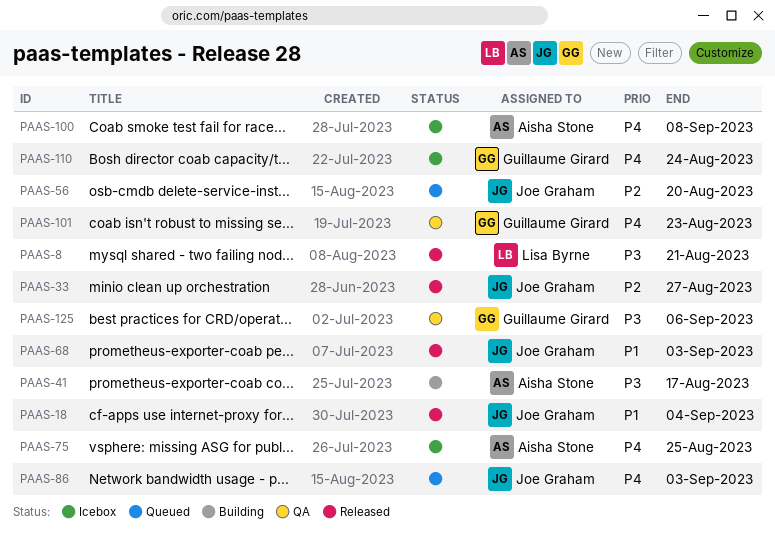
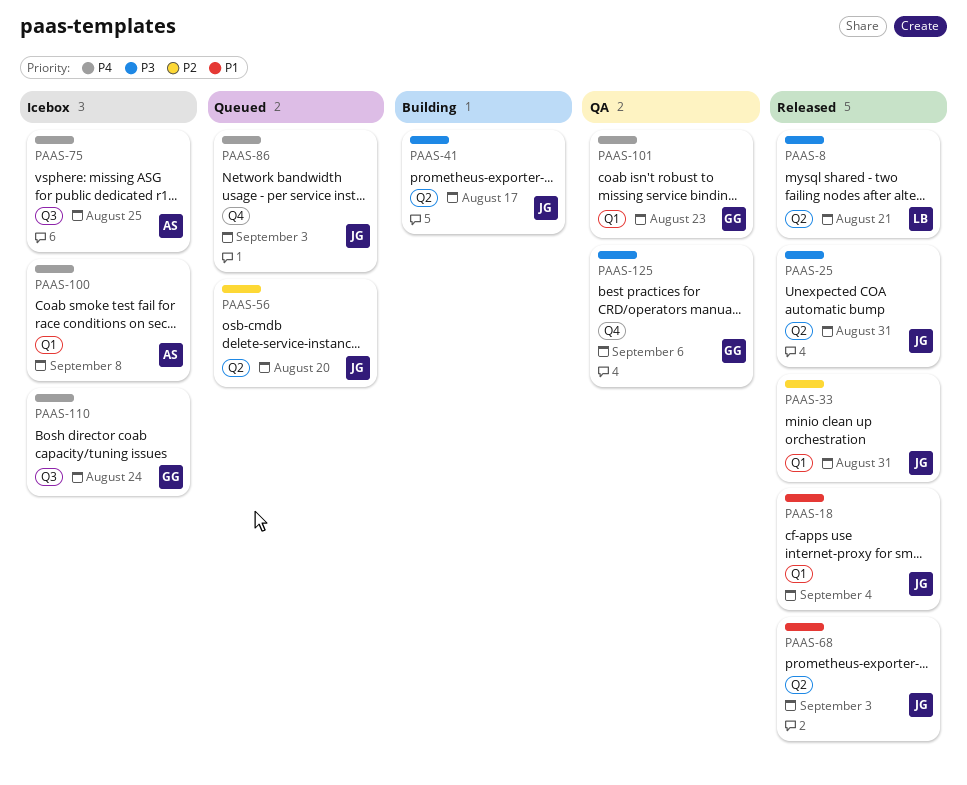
PAAS-25: none -> present
PAAS-33, due: Aug 27 -> Aug 31
PAAS-41, owner: Aisha Stone -> Joe Graham

